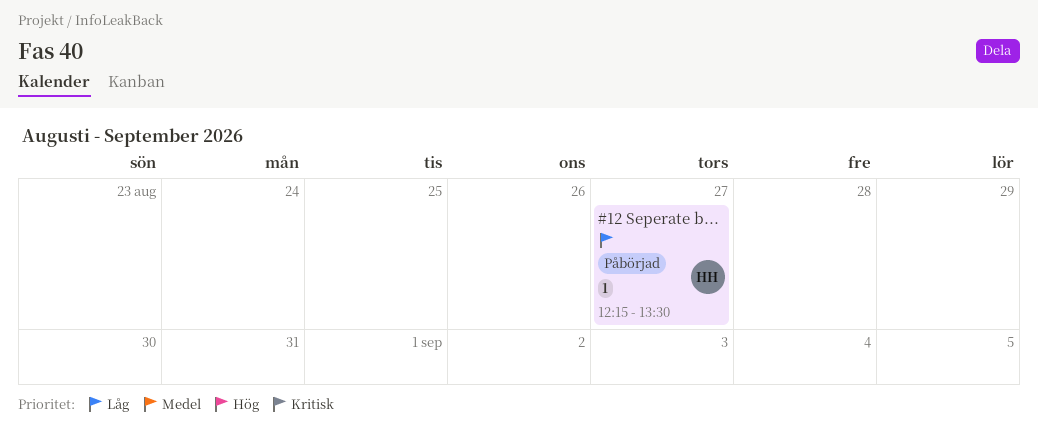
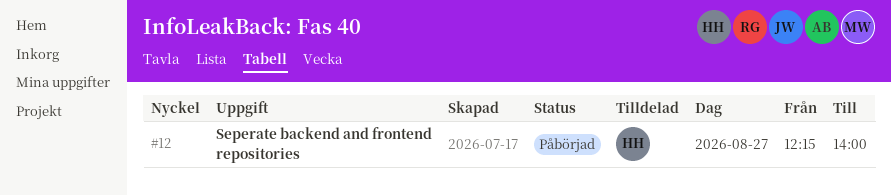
#12, ends: 13:30 -> 14:00

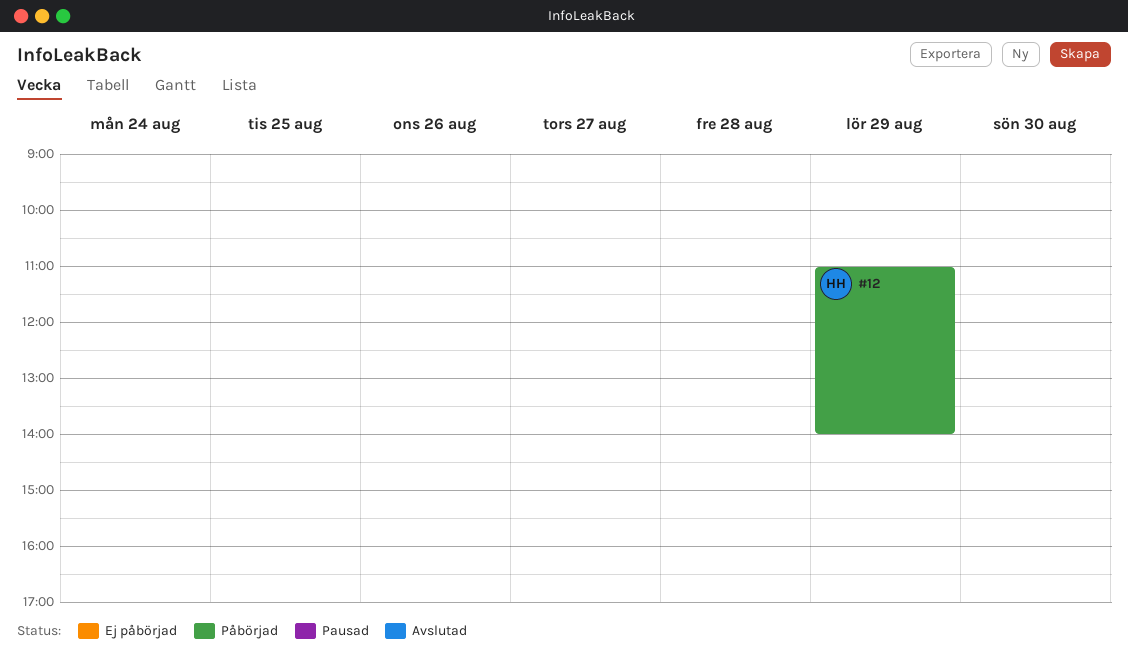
#12, day: Aug 27 -> Aug 29
#12, begins: 12:15 -> 11:00

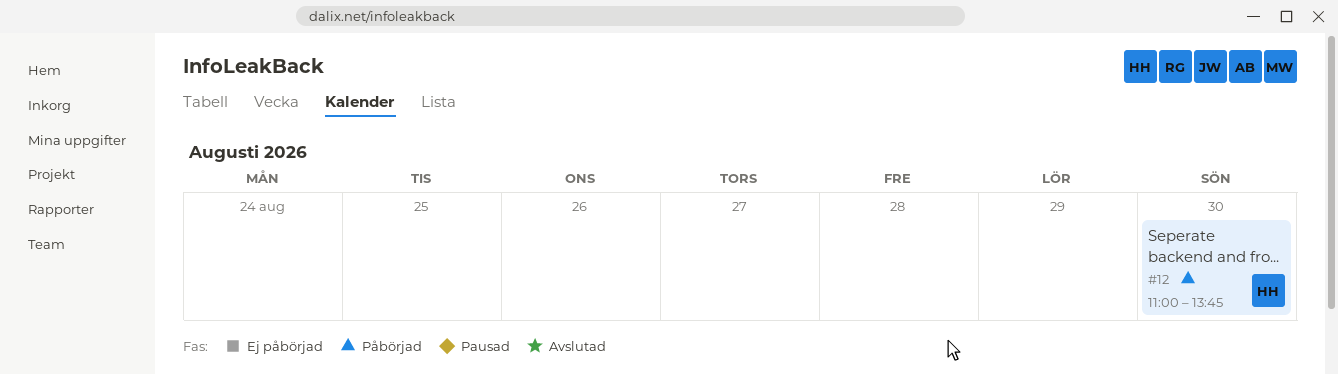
#12, day: Aug 29 -> Aug 30
#12, ends: 14:00 -> 13:45

